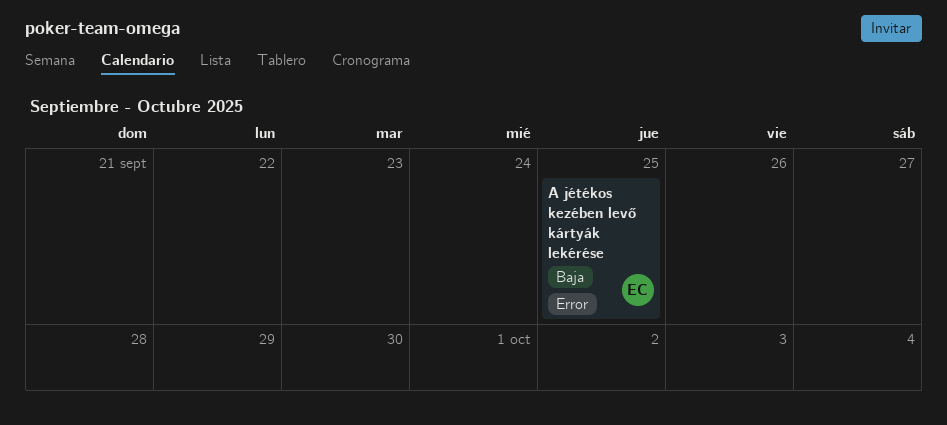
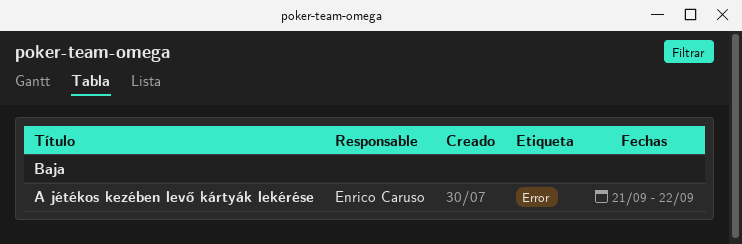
A jétékos kezében levő kártyák lekérése, due: Sep 25 -> Sep 22

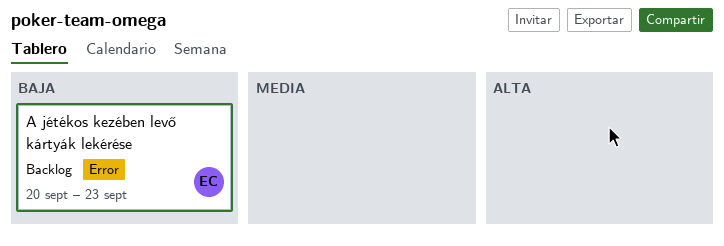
A jétékos kezében levő kártyák lekérése, start: Sep 21 -> Sep 20
A jétékos kezében levő kártyák lekérése, due: Sep 22 -> Sep 23

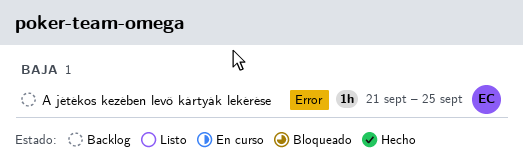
A jétékos kezében levő kártyák lekérése, start: Sep 20 -> Sep 21
A jétékos kezében levő kártyák lekérése, due: Sep 23 -> Sep 25

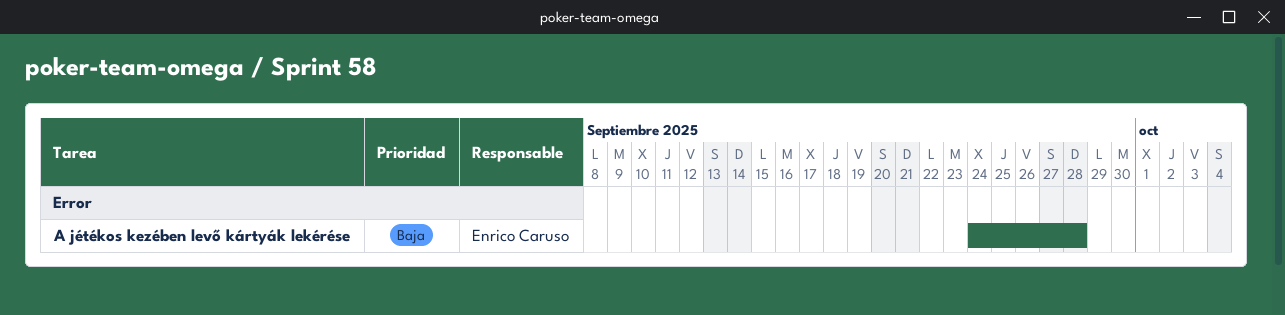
A jétékos kezében levő kártyák lekérése, start: Sep 21 -> Sep 24
A jétékos kezében levő kártyák lekérése, due: Sep 25 -> Sep 28

